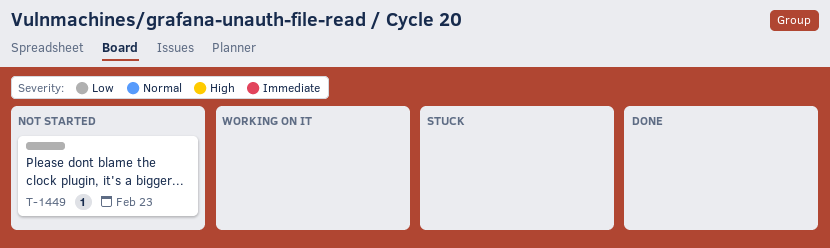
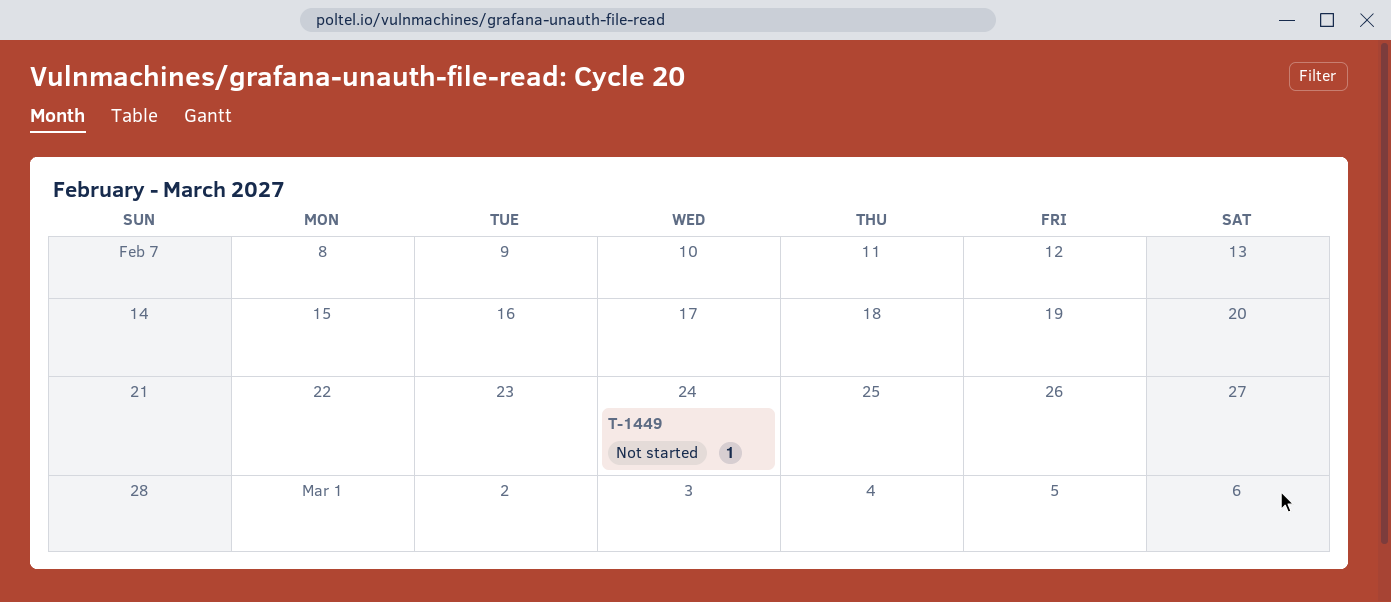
T-1449, due: Feb 23 -> Feb 24

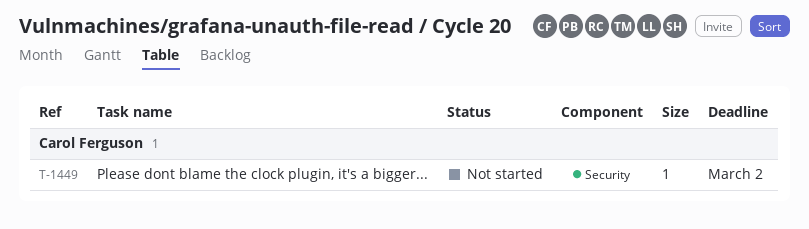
T-1449, due: Feb 24 -> Mar 2

